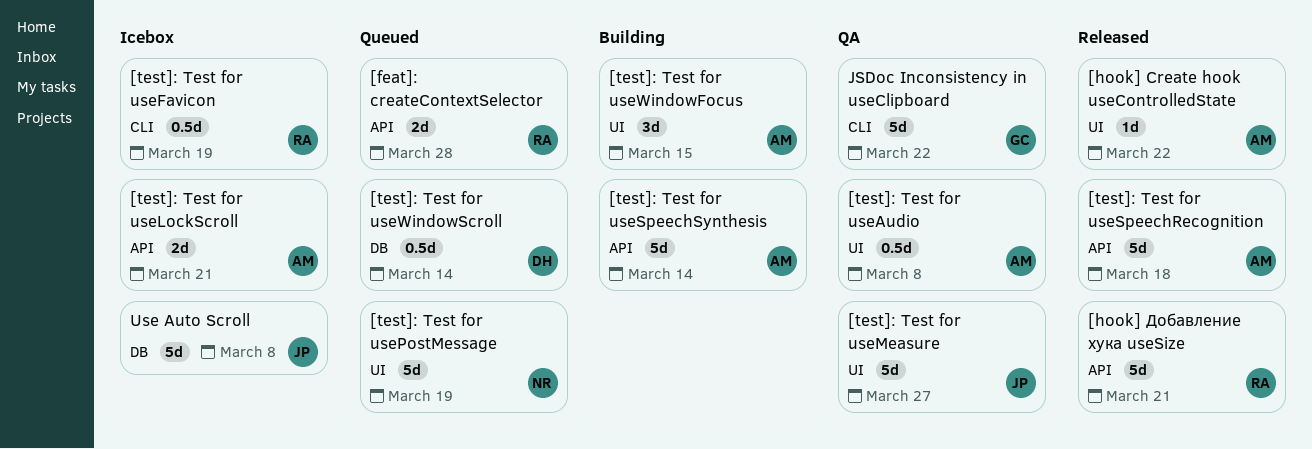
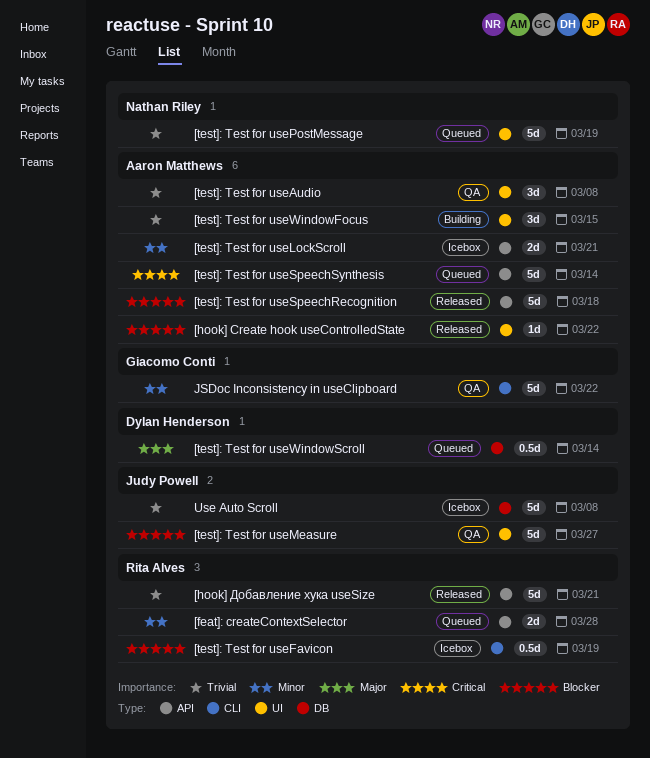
[test]: Test for useAudio, estimate: 0.5d -> 3d
[test]: Test for useSpeechSynthesis, status: Building -> Queued

